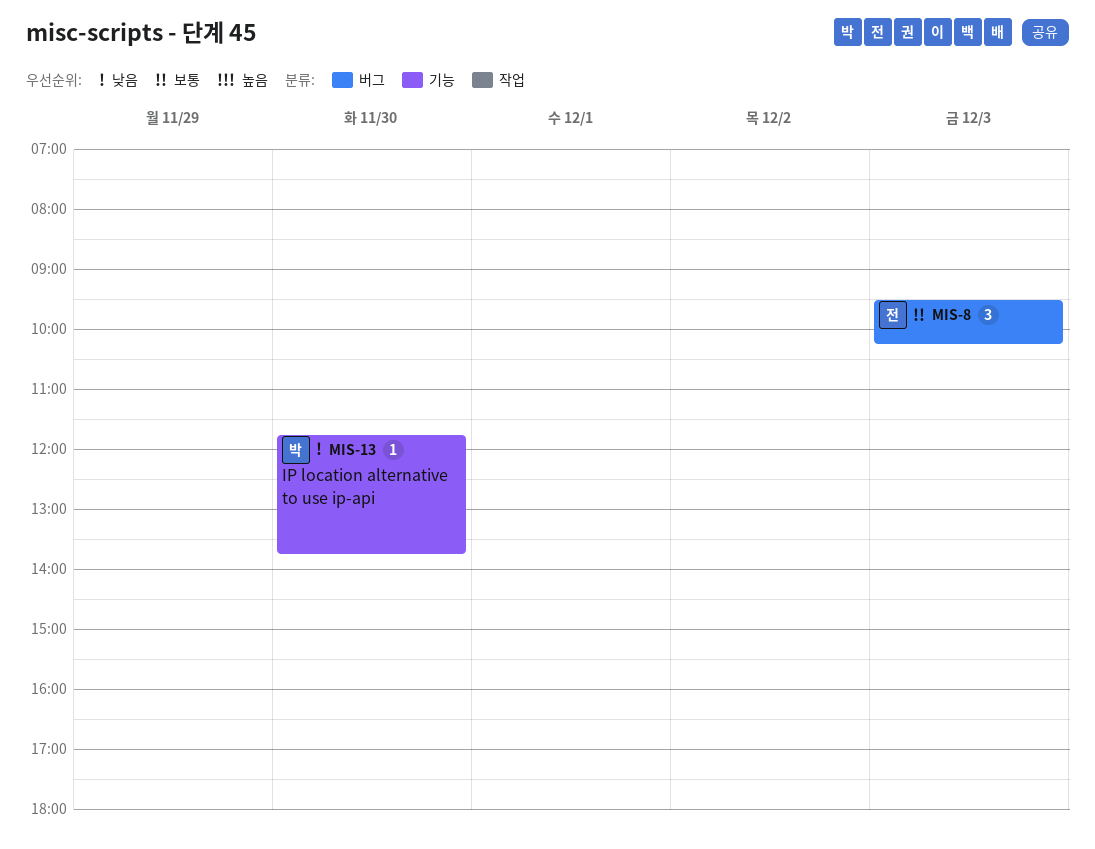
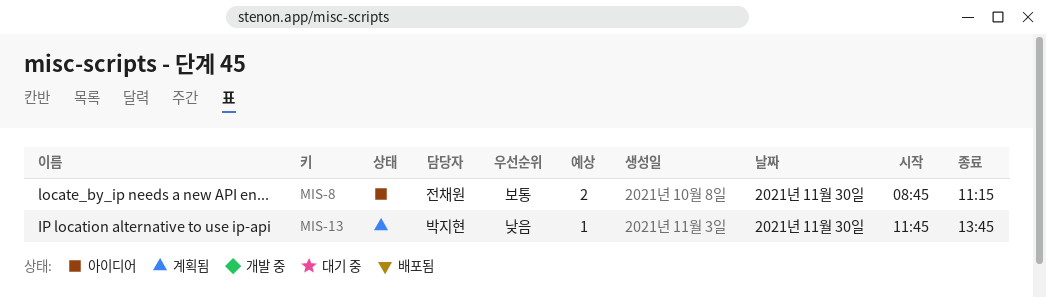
MIS-8, estimate: 3 -> 2
MIS-8, day: Dec 3 -> Nov 30
MIS-8, begins: 09:30 -> 08:45
MIS-8, ends: 10:15 -> 11:15

